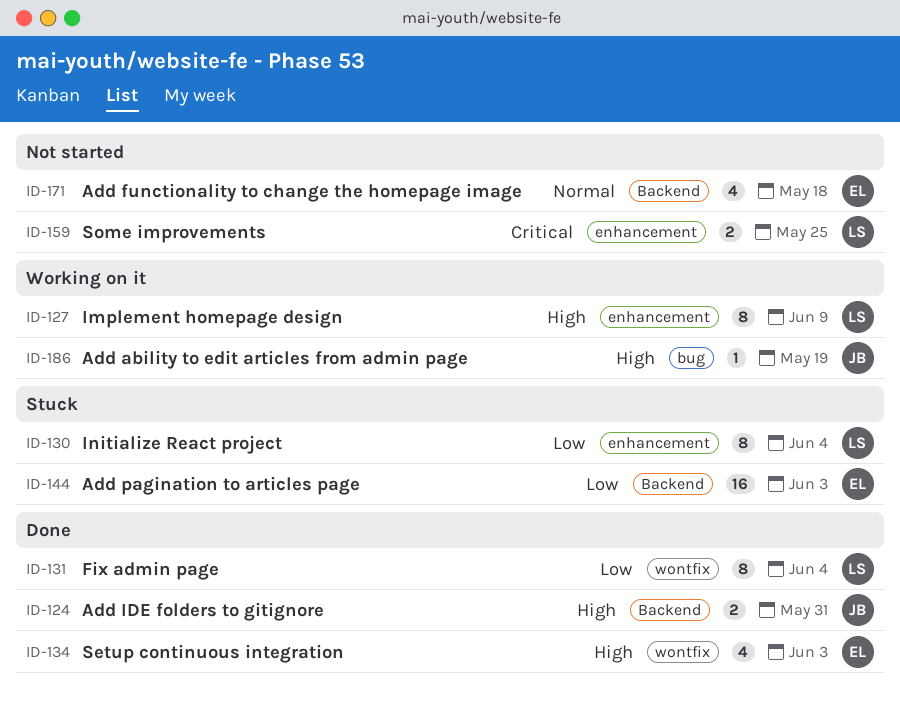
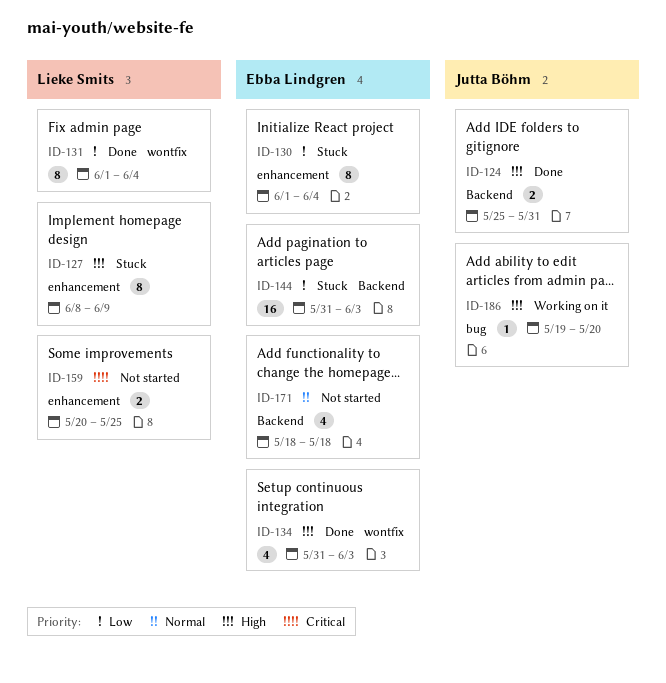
ID-127, status: Working on it -> Stuck
ID-130, owner: Lieke Smits -> Ebba Lindgren
ID-186, due: May 19 -> May 20

